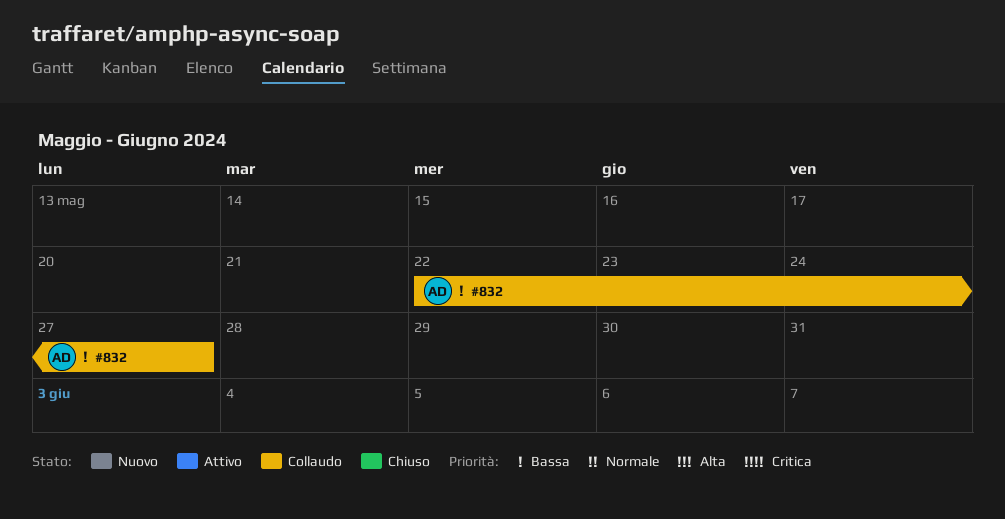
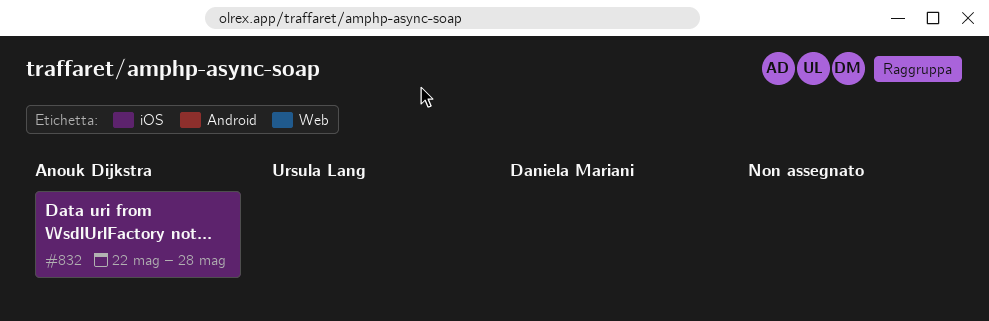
#832, due: May 27 -> May 28

